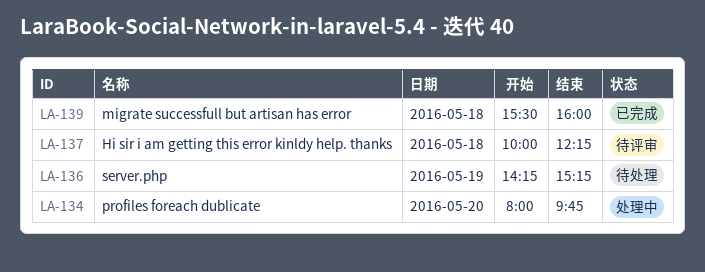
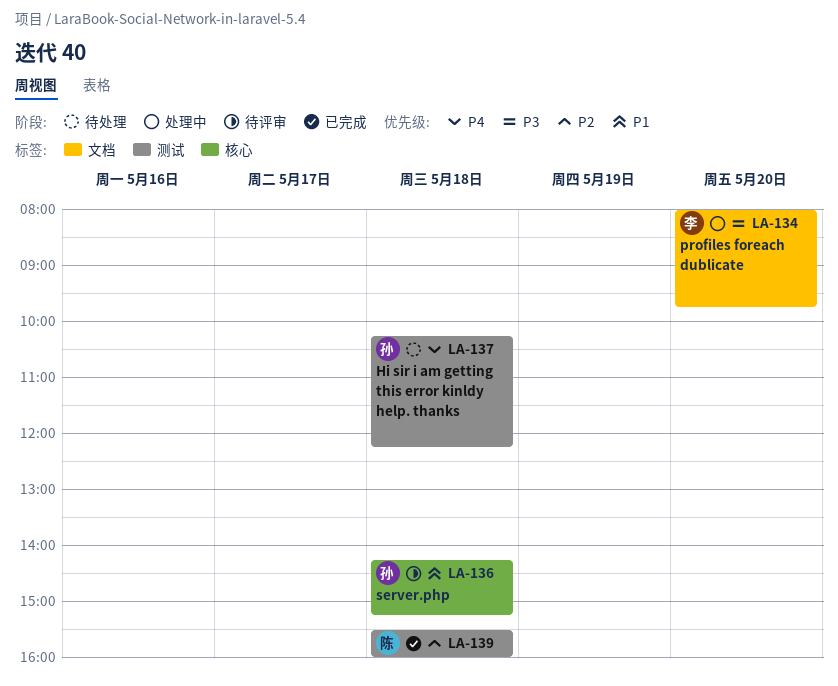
LA-136, status: 待处理 -> 待评审
LA-136, day: May 19 -> May 18
LA-137, status: 待评审 -> 待处理
LA-137, begins: 10:00 -> 10:15

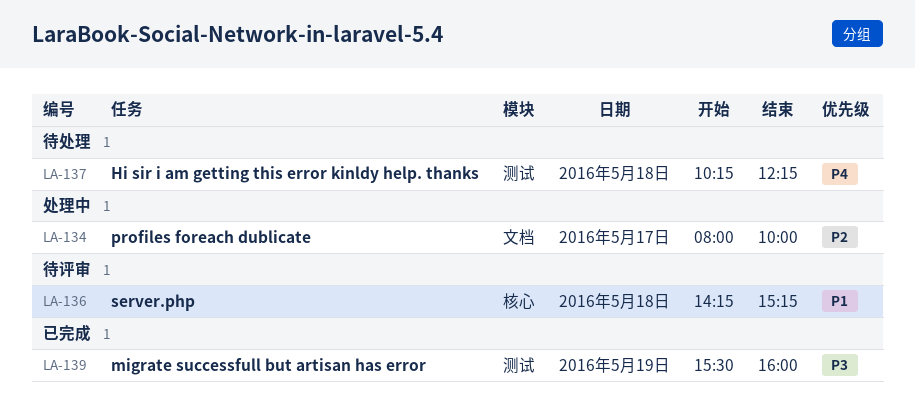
LA-134, priority: P3 -> P2
LA-134, day: May 20 -> May 17
LA-134, ends: 09:45 -> 10:00
LA-139, priority: P2 -> P3
LA-139, day: May 18 -> May 19

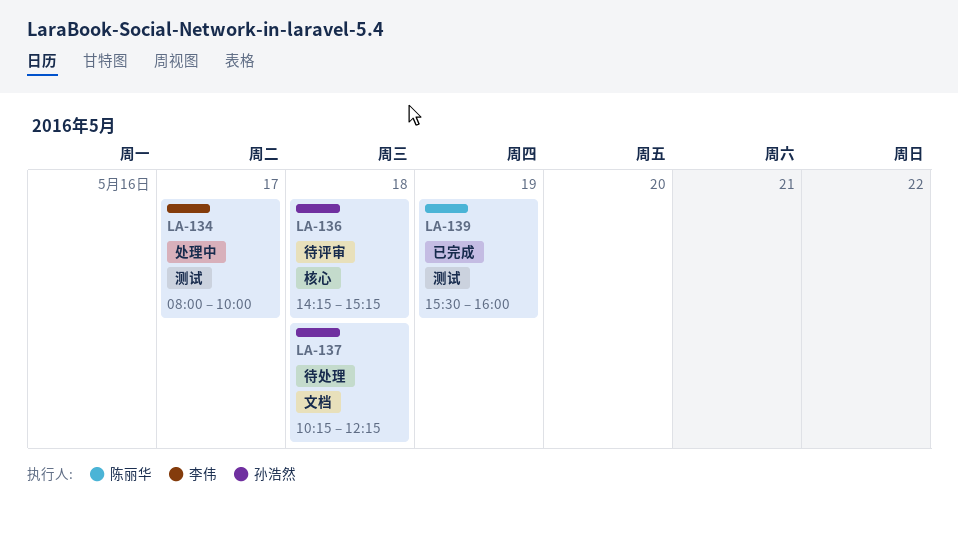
LA-134, label: 文档 -> 测试
LA-137, label: 测试 -> 文档

